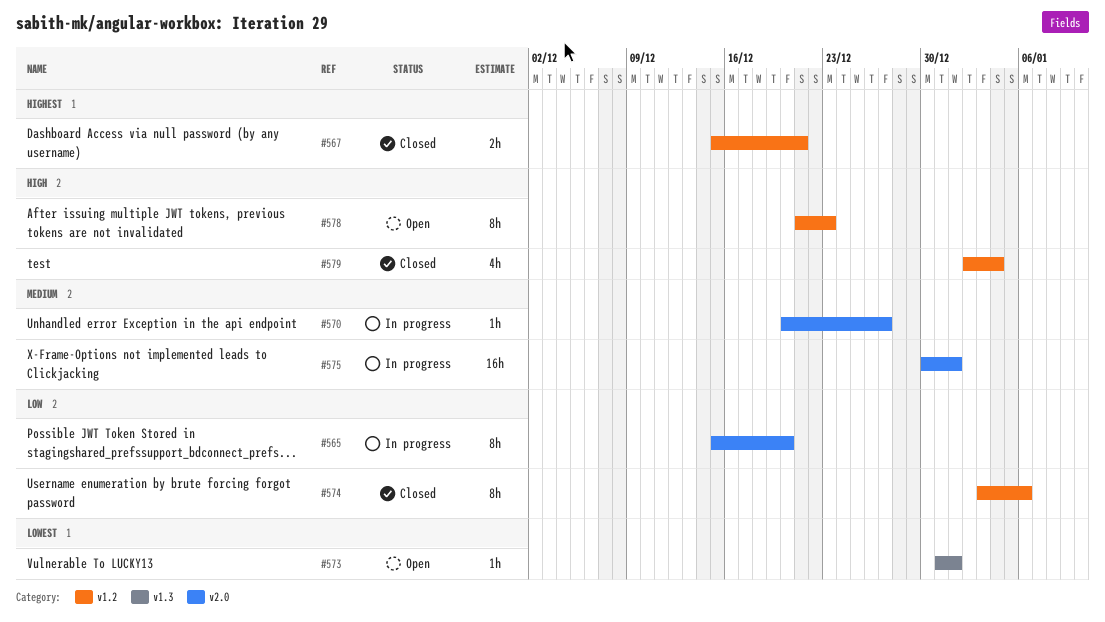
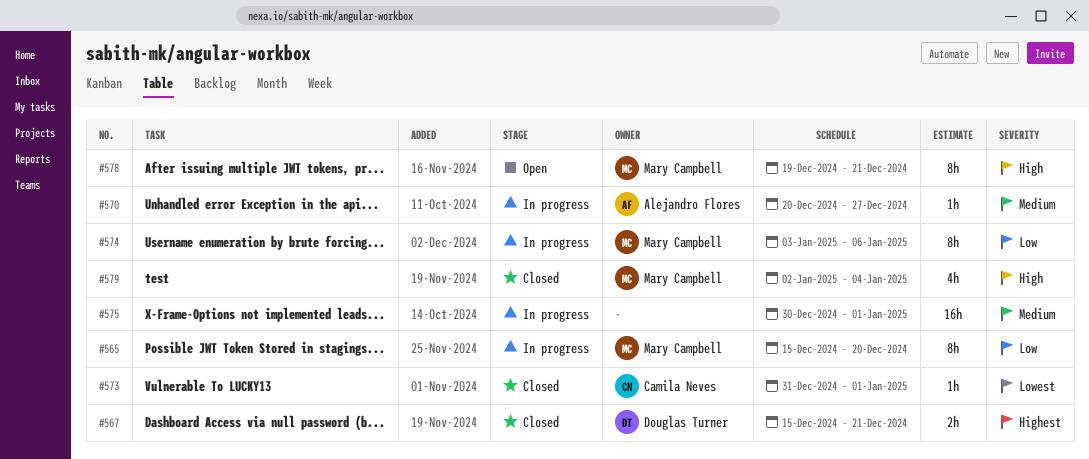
#573, status: Open -> Closed
#574, status: Closed -> In progress
#578, start: Dec 21 -> Dec 19
#578, due: Dec 23 -> Dec 21

